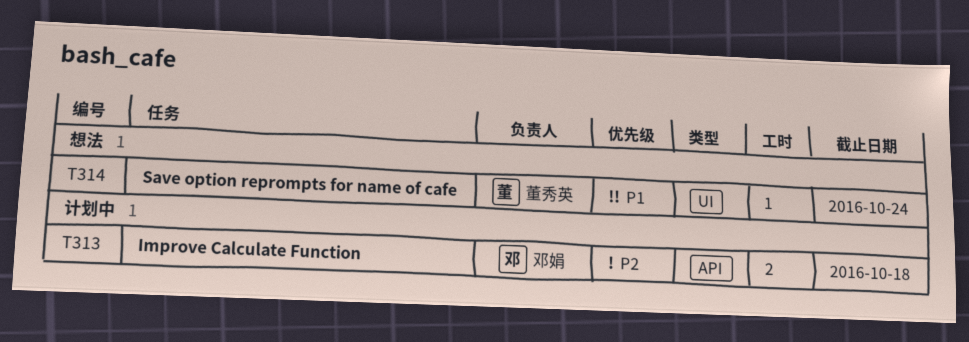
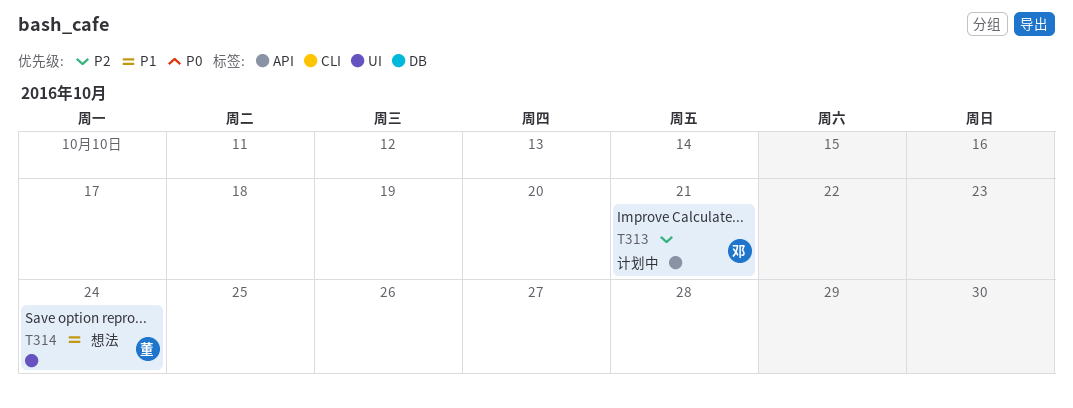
T313, due: Oct 18 -> Oct 21

